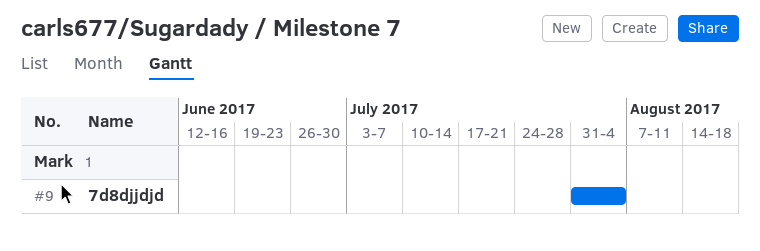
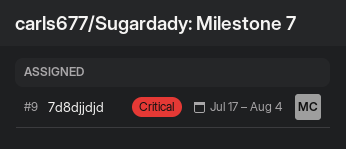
#9, start: Jul 31 -> Jul 17

